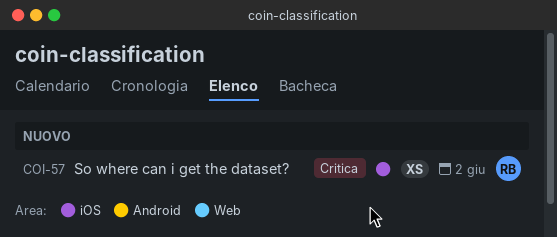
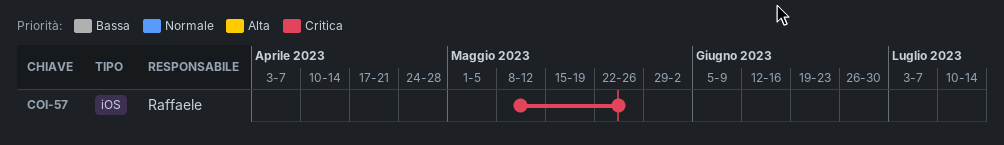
COI-57, due: Jun 2 -> May 26

